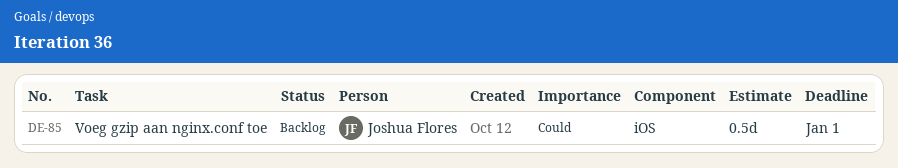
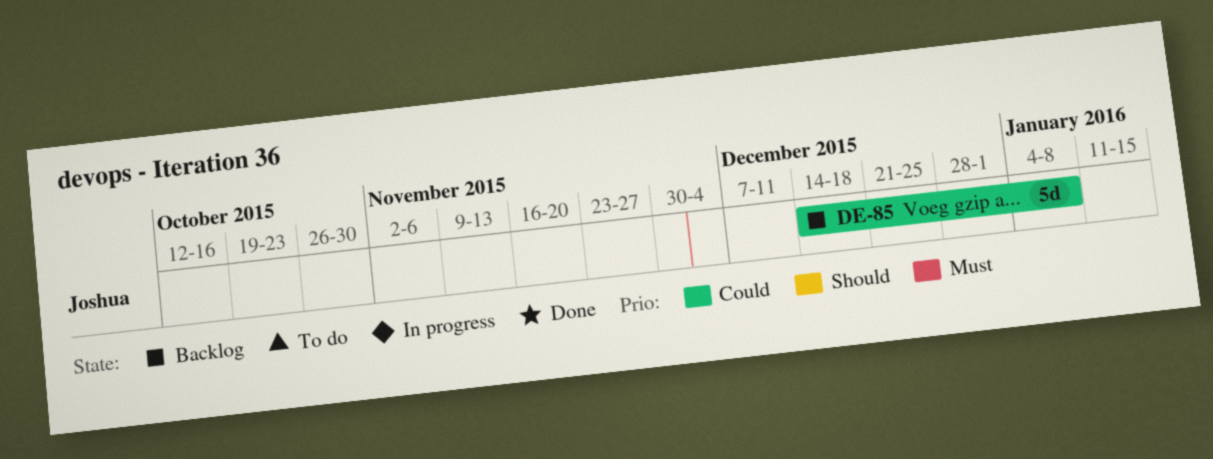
DE-85, estimate: 0.5d -> 5d
DE-85, due: Jan 1 -> Jan 8

